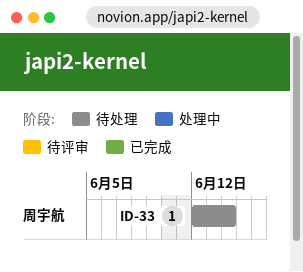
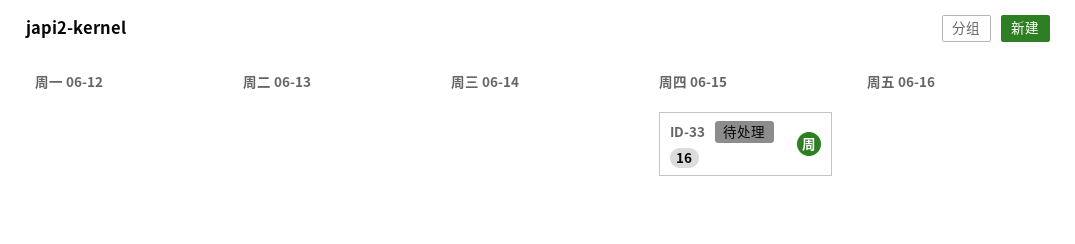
ID-33, estimate: 1 -> 16
ID-33, due: Jun 14 -> Jun 15

